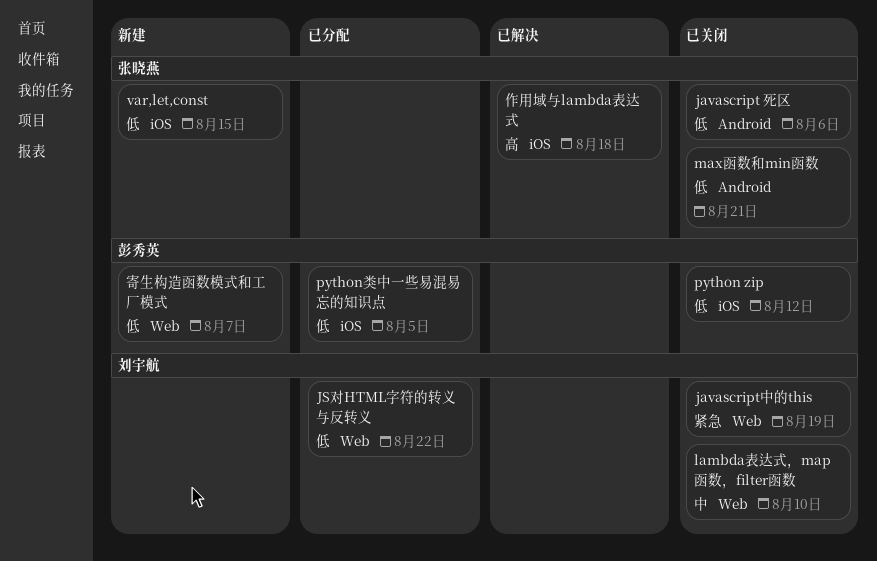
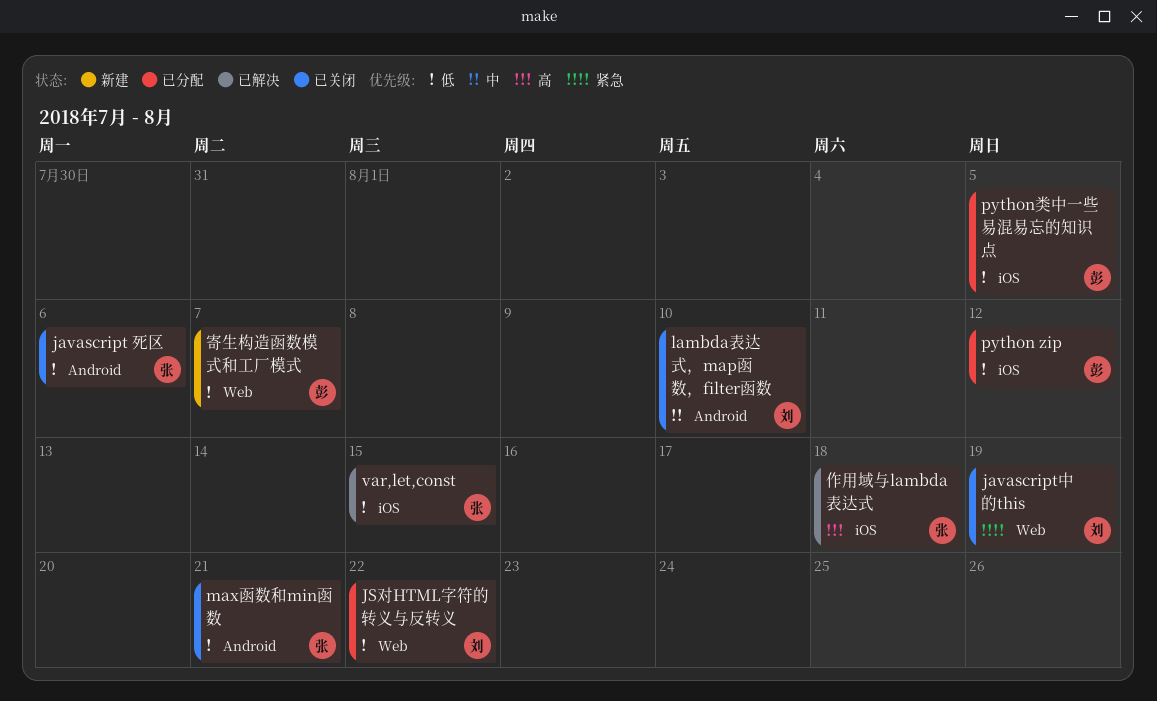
lambda表达式，map函数，filter函数, label: Web -> Android
python zip, status: 已关闭 -> 已分配
var,let,const, status: 新建 -> 已解决

